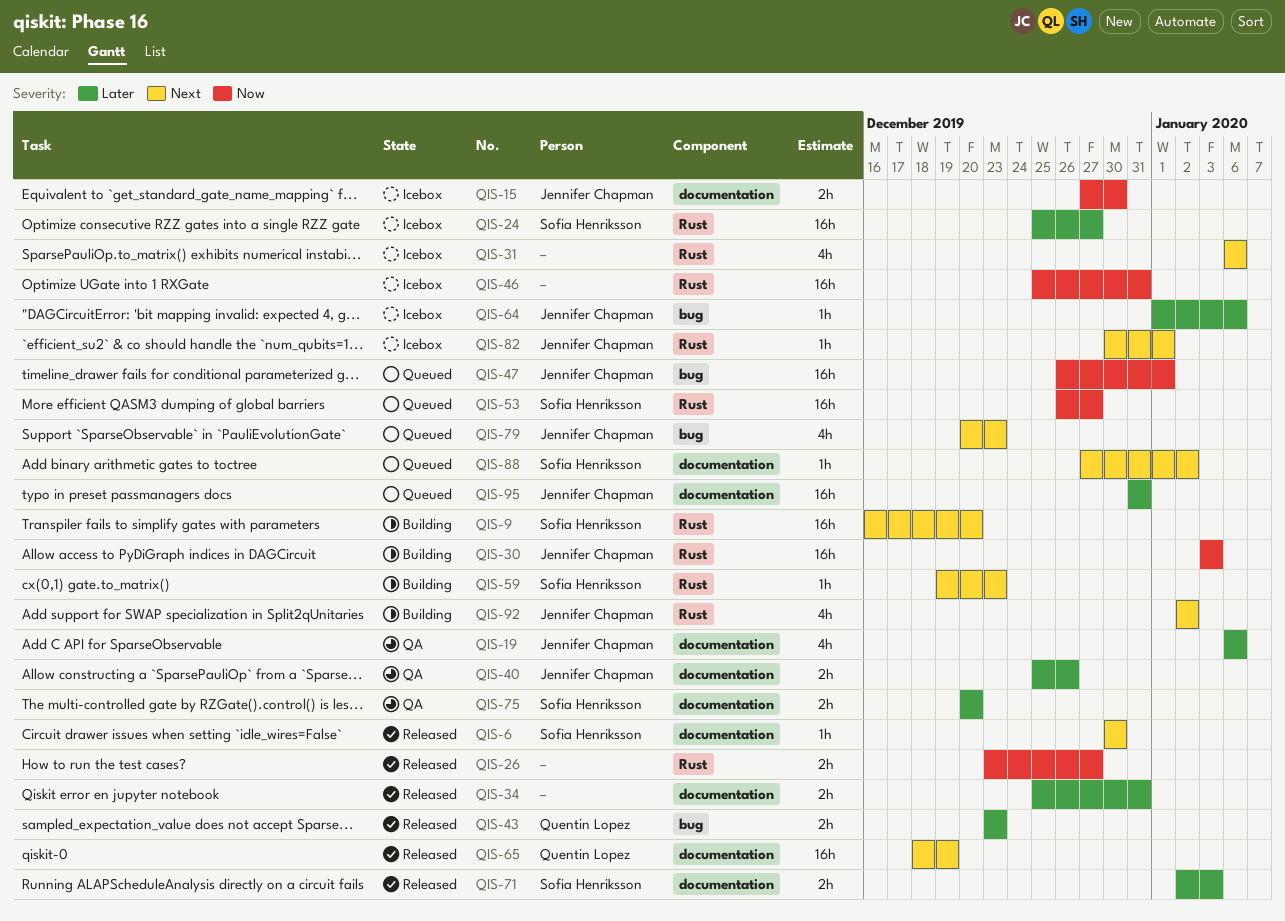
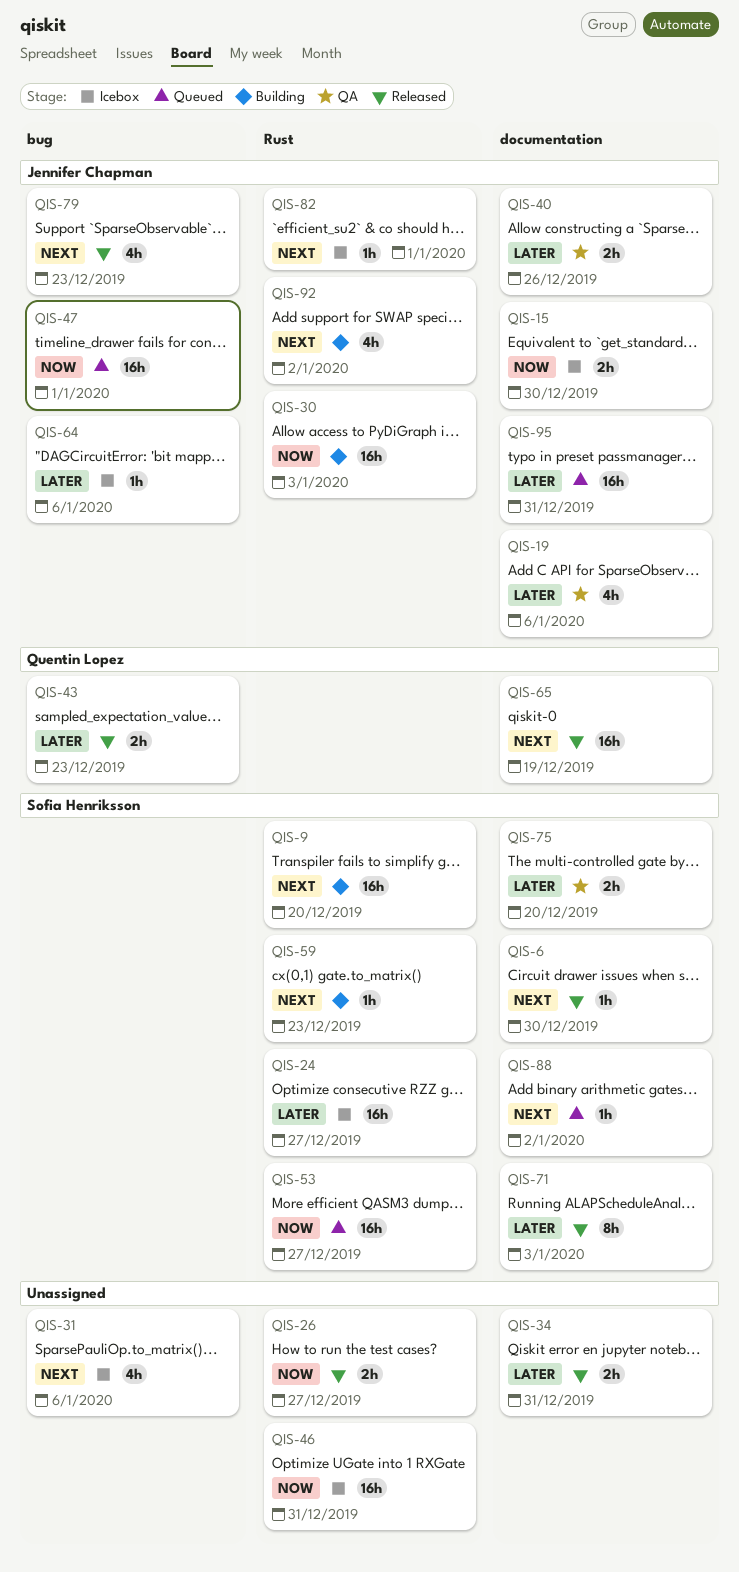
QIS-31, label: Rust -> bug
QIS-71, estimate: 2h -> 8h
QIS-79, status: Queued -> Released

